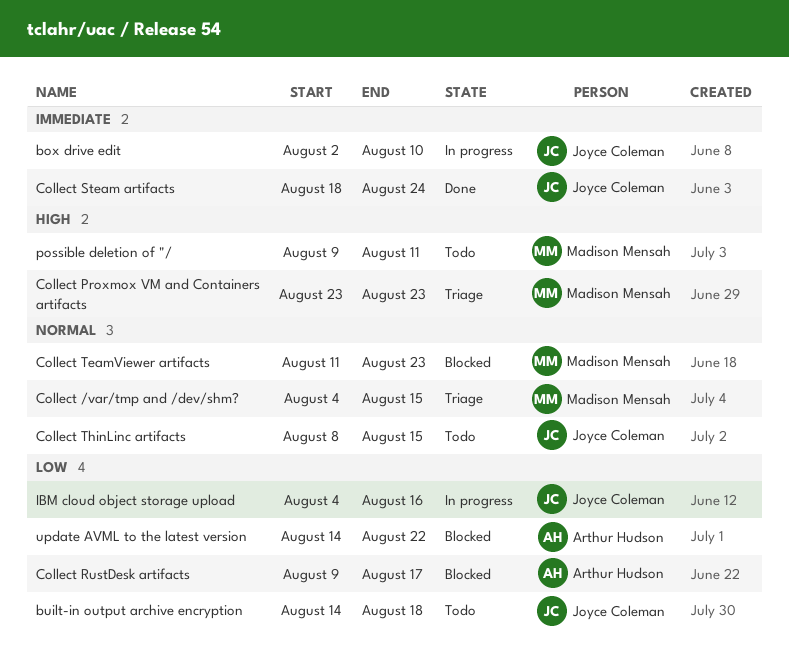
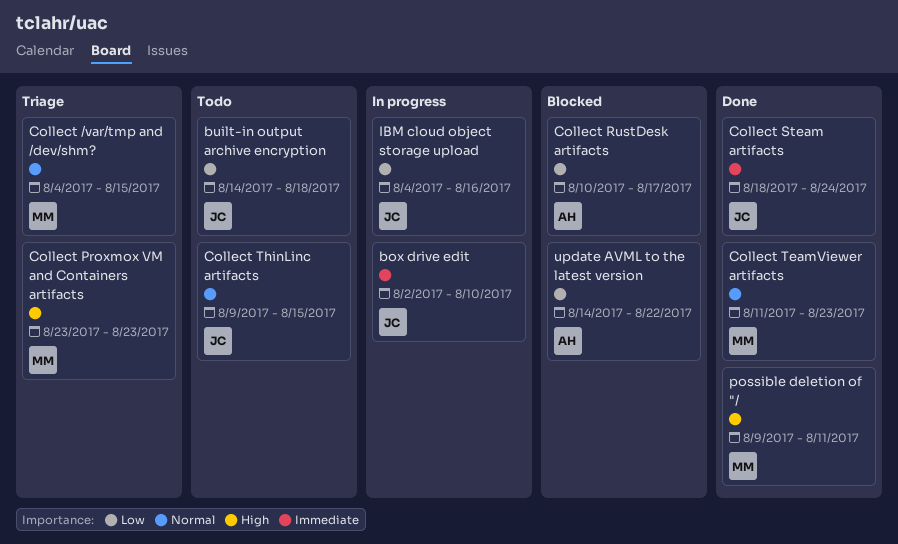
Collect RustDesk artifacts, start: Aug 9 -> Aug 10
Collect TeamViewer artifacts, status: Blocked -> Done
Collect ThinLinc artifacts, start: Aug 8 -> Aug 9
possible deletion of "/, status: Todo -> Done

